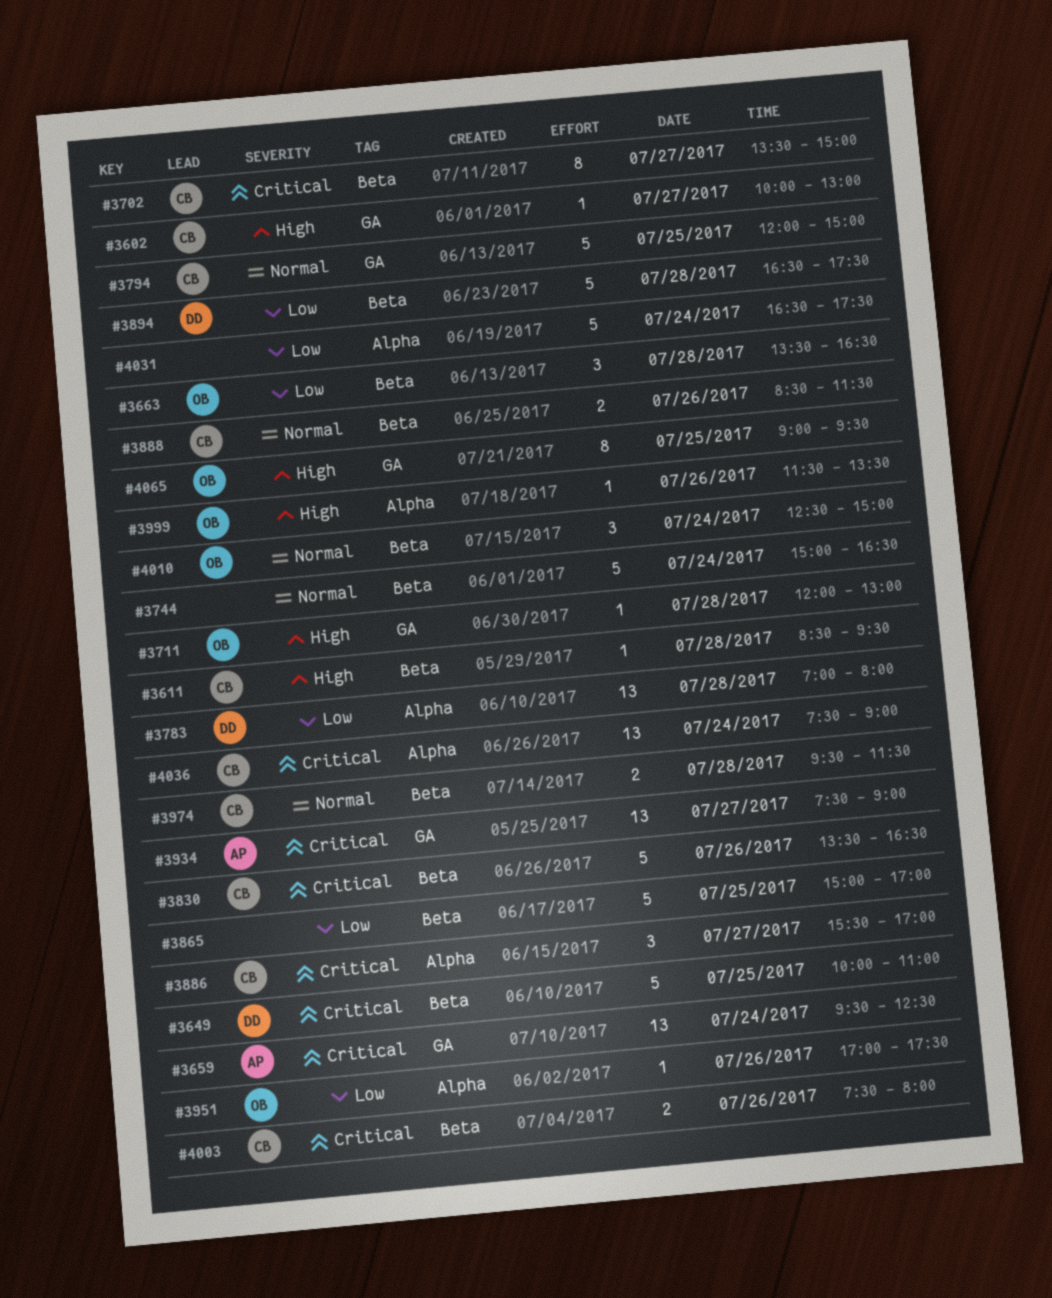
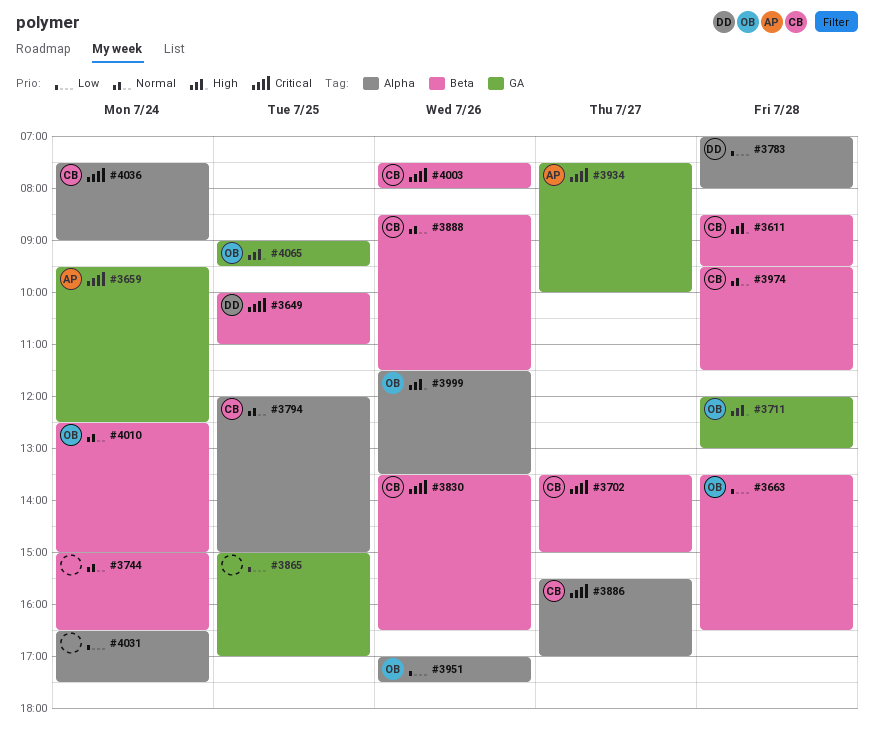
#3602: present -> none
#3794, label: GA -> Alpha
#3865, label: Beta -> GA
#3894: present -> none
#3934, ends: 09:00 -> 10:00

